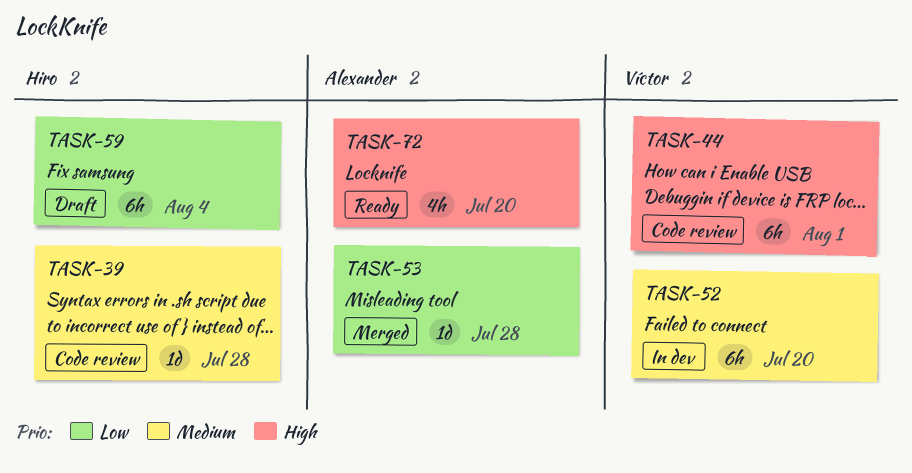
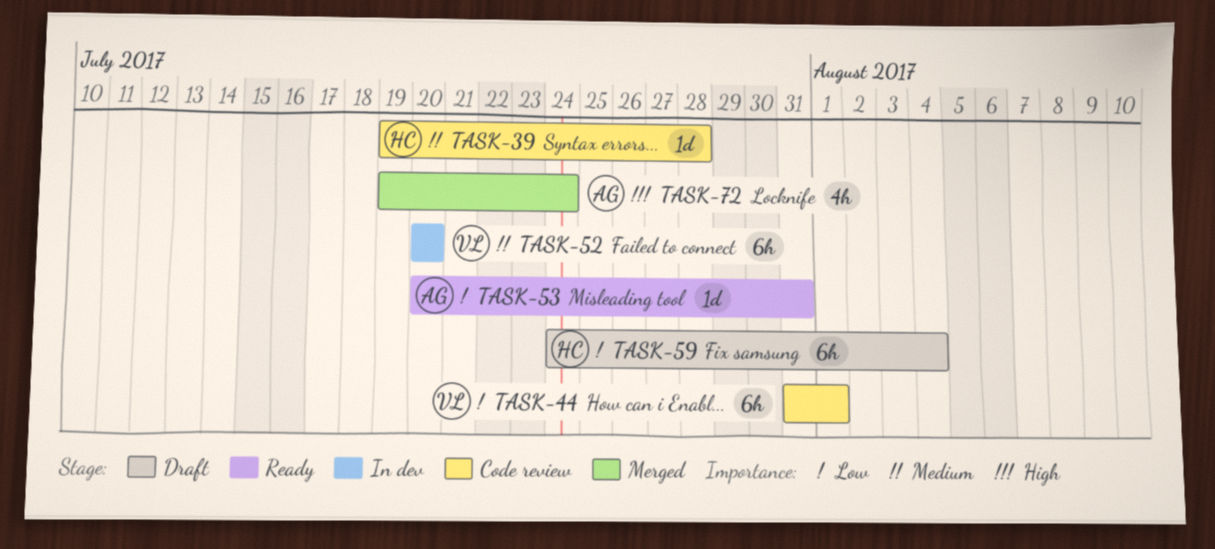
TASK-44, priority: High -> Low
TASK-53, status: Merged -> Ready
TASK-53, due: Jul 28 -> Jul 31
TASK-72, status: Ready -> Merged
TASK-72, due: Jul 20 -> Jul 24

